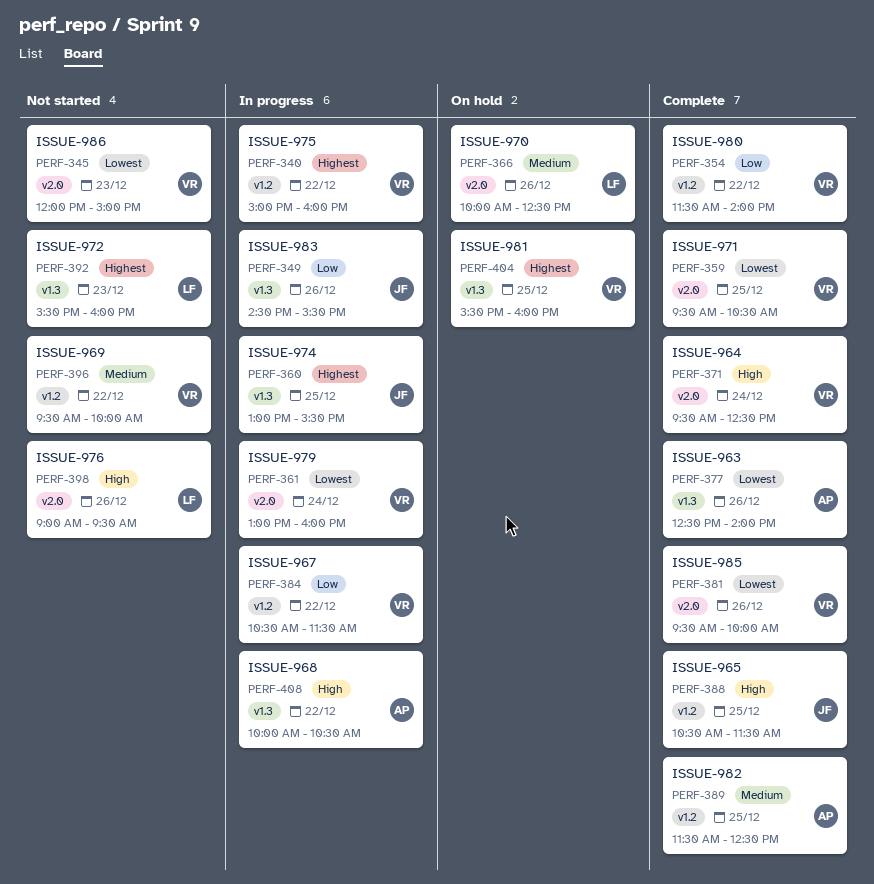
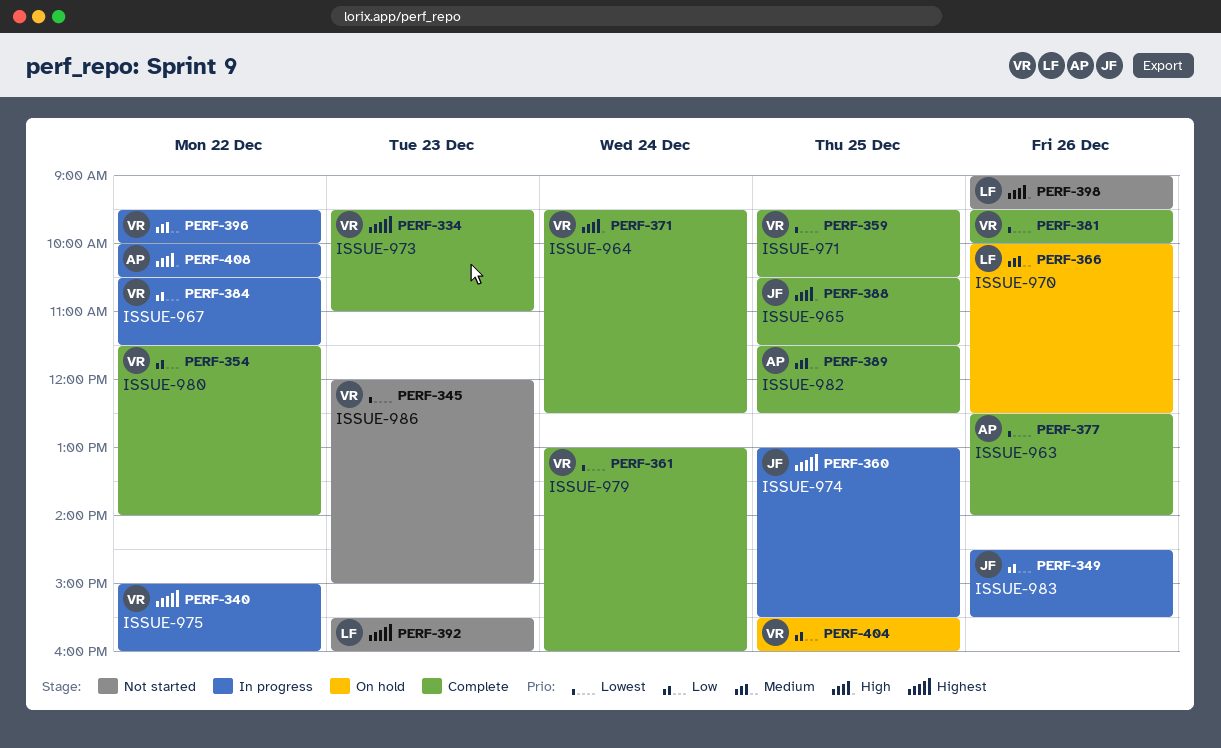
PERF-334: none -> present
PERF-361, status: In progress -> Complete
PERF-396, status: Not started -> In progress
PERF-404, priority: Highest -> Low

